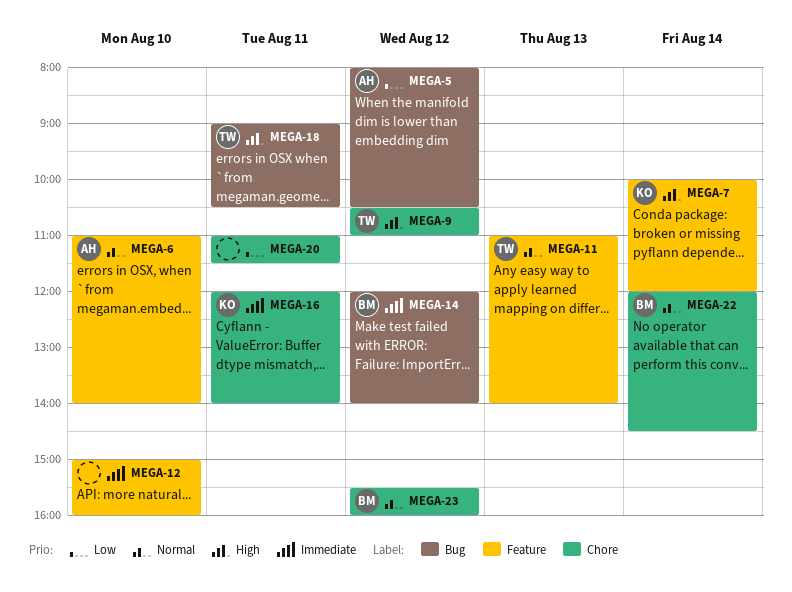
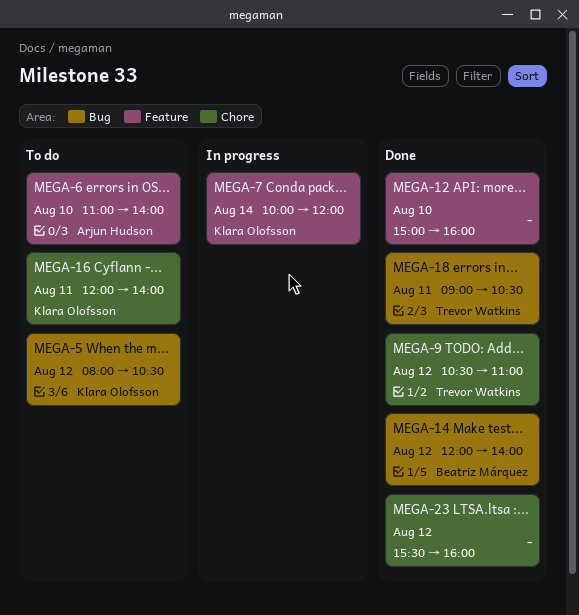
MEGA-5, owner: Arjun Hudson -> Klara Olofsson
MEGA-11: present -> none
MEGA-20: present -> none
MEGA-22: present -> none
MEGA-23, owner: Beatriz Márquez -> none

